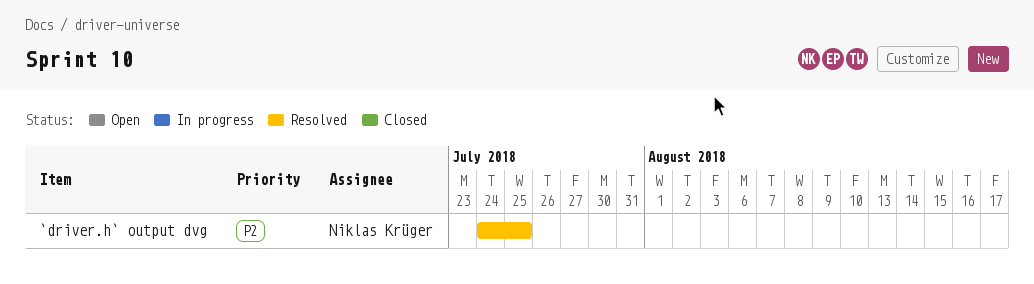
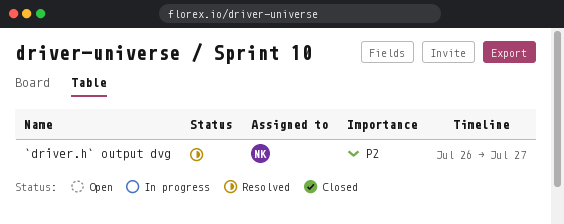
`driver.h` output dvg, start: Jul 24 -> Jul 26
`driver.h` output dvg, due: Jul 25 -> Jul 27

